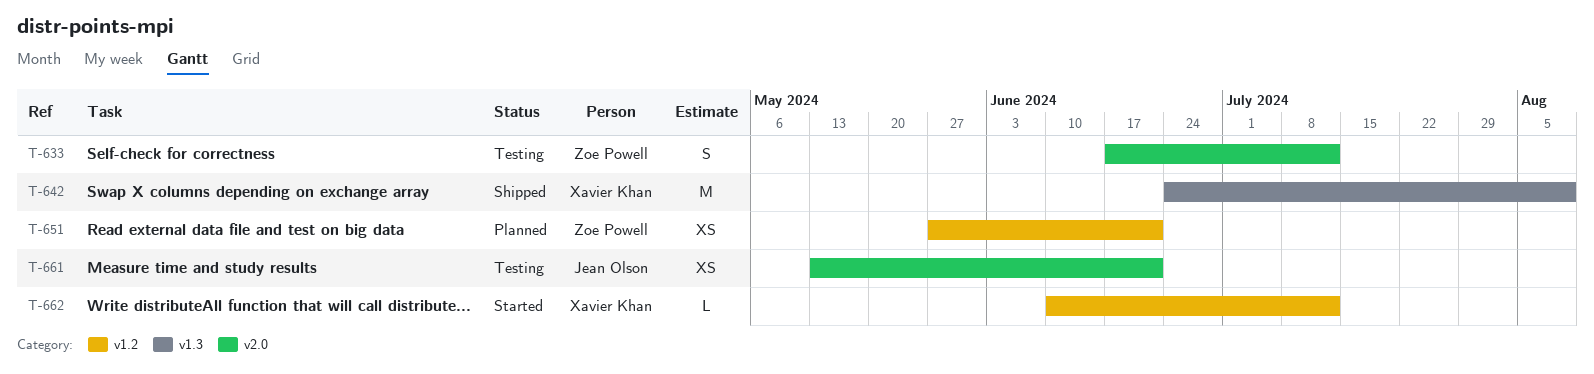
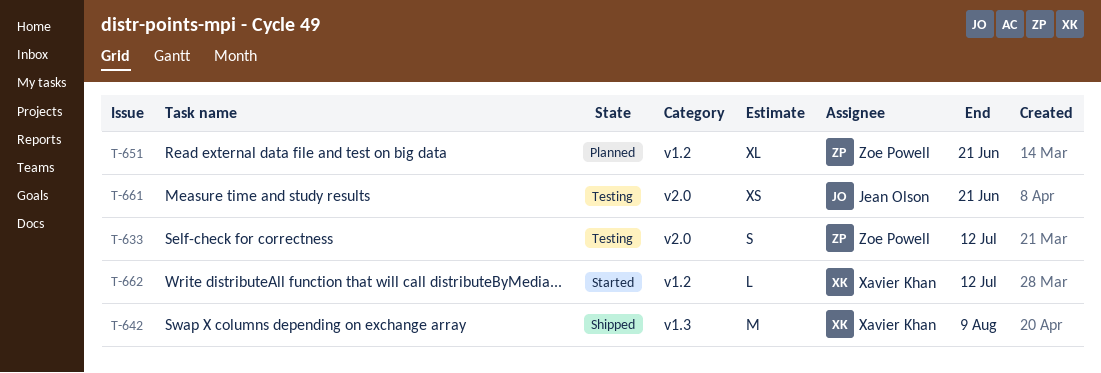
T-651, estimate: XS -> XL

